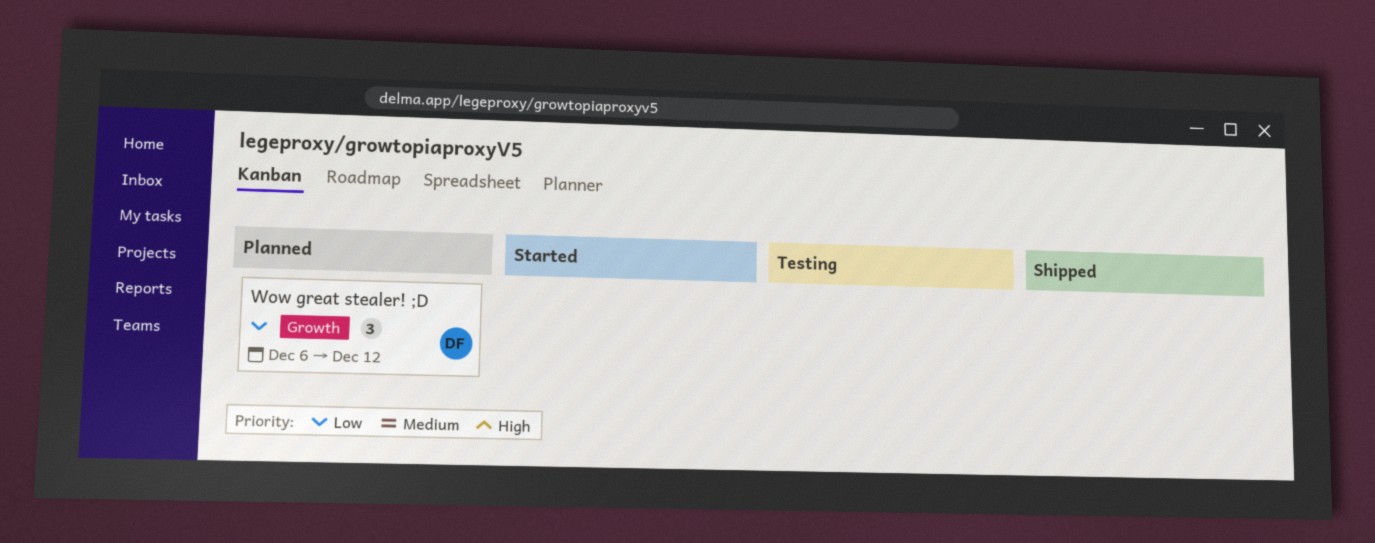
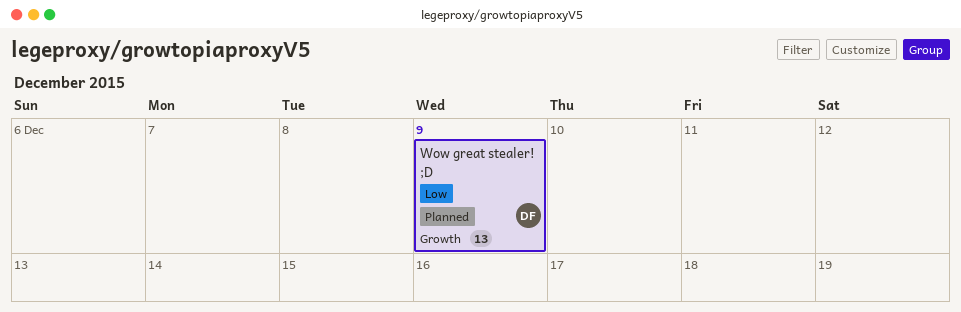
Wow great stealer! ;D, estimate: 3 -> 13
Wow great stealer! ;D, due: Dec 12 -> Dec 9

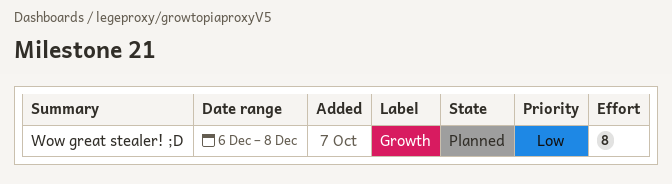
Wow great stealer! ;D, estimate: 13 -> 8
Wow great stealer! ;D, due: Dec 9 -> Dec 8

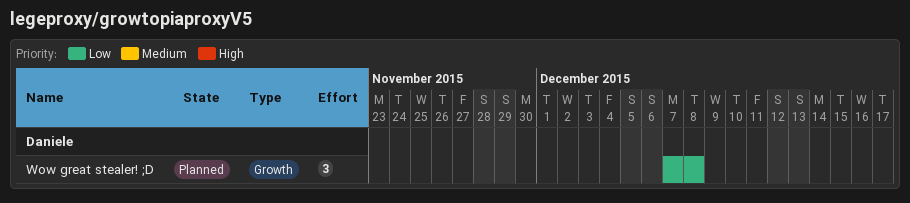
Wow great stealer! ;D, estimate: 8 -> 3
Wow great stealer! ;D, start: Dec 6 -> Dec 7

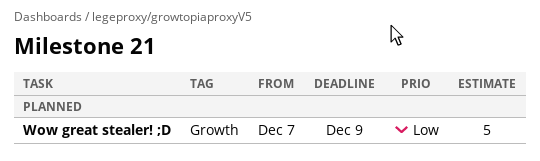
Wow great stealer! ;D, estimate: 3 -> 5
Wow great stealer! ;D, due: Dec 8 -> Dec 9

